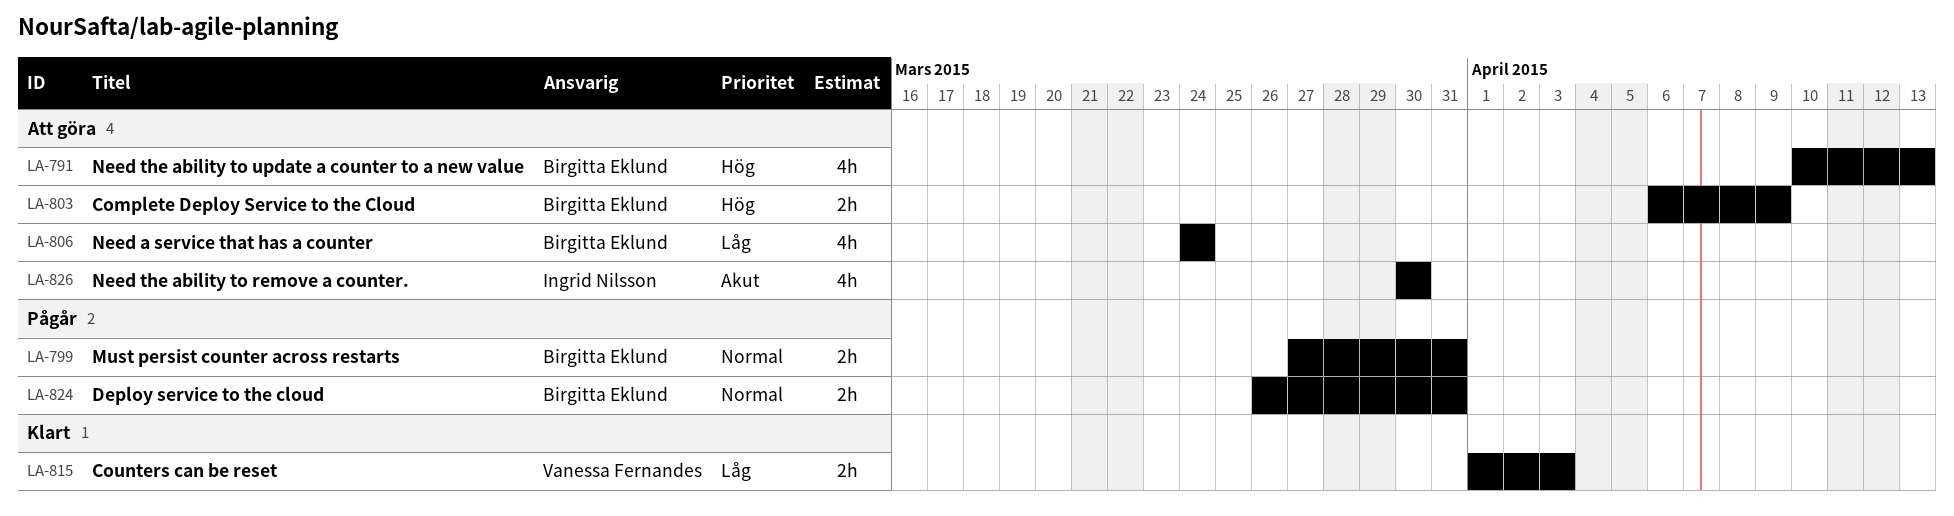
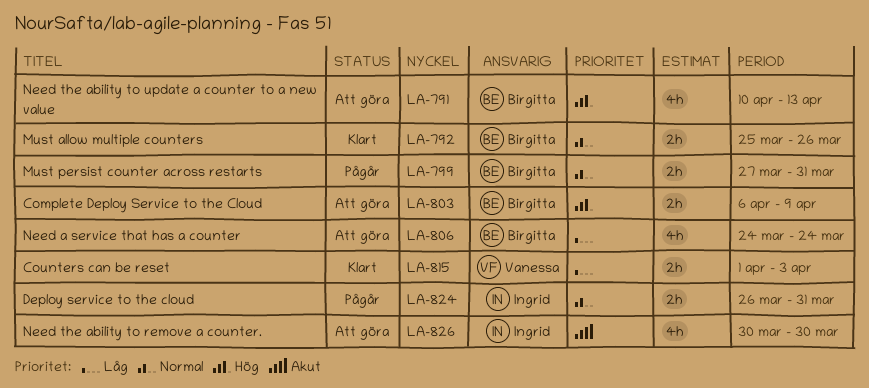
LA-792: none -> present
LA-824, owner: Birgitta Eklund -> Ingrid Nilsson

